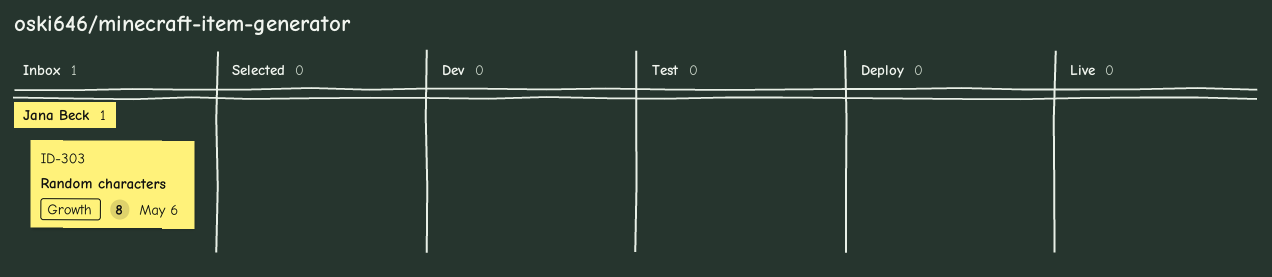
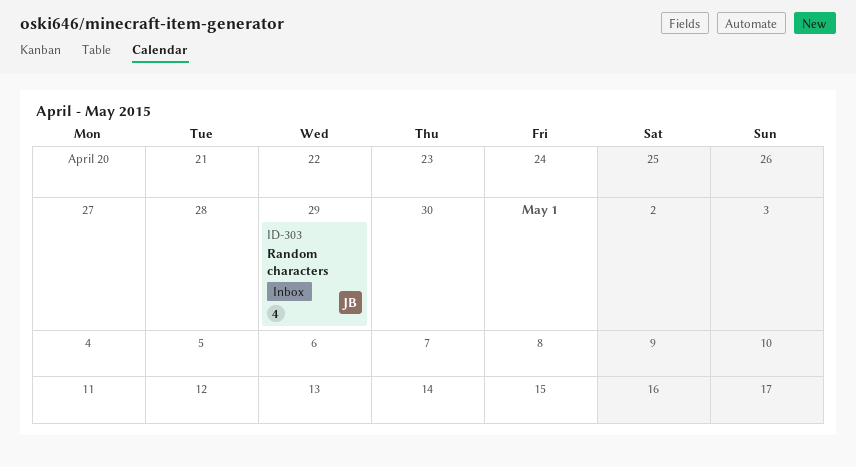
ID-303, estimate: 8 -> 4
ID-303, due: May 6 -> Apr 29

